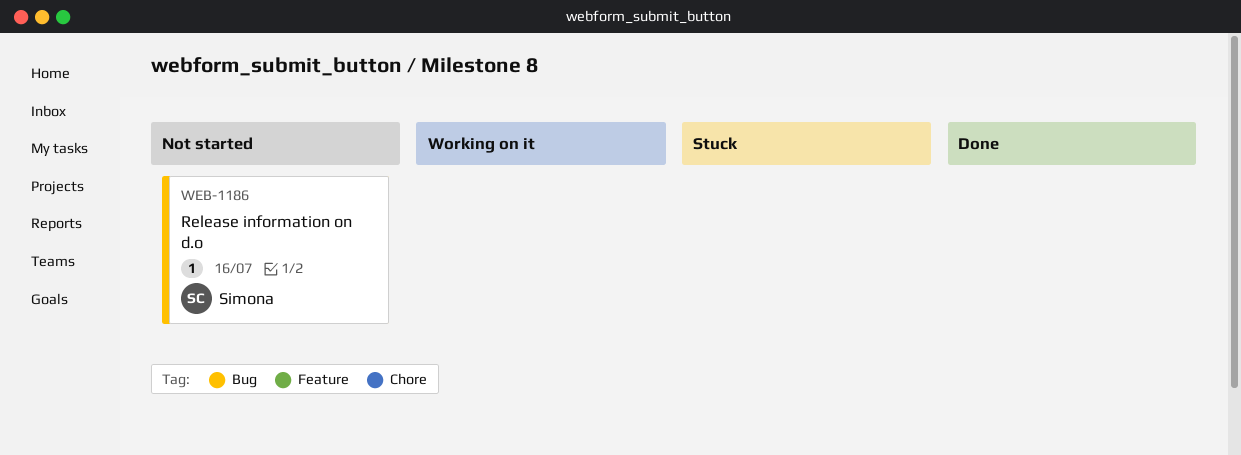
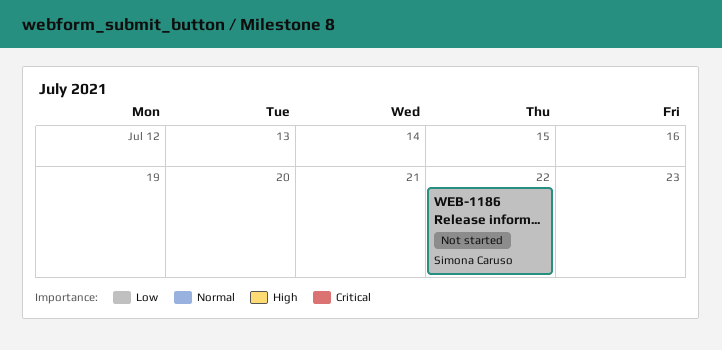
WEB-1186, due: Jul 16 -> Jul 22

